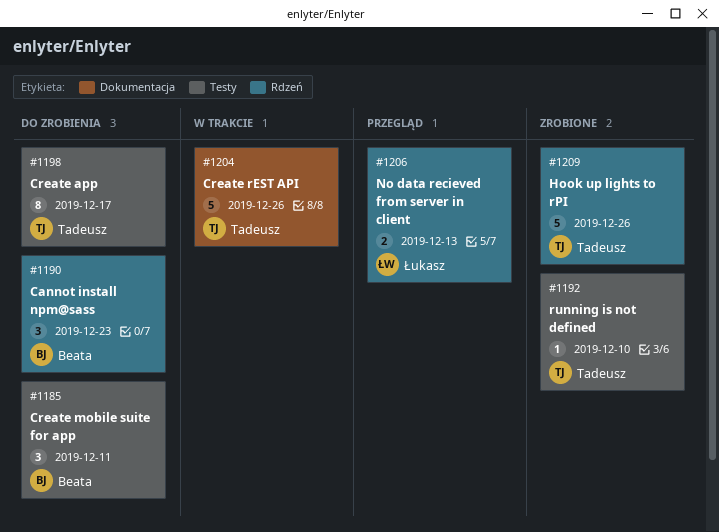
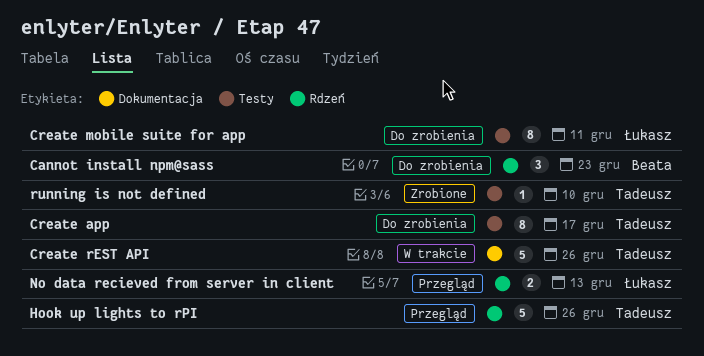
Create mobile suite for app, owner: Beata -> Łukasz
Create mobile suite for app, estimate: 3 -> 8
Hook up lights to rPI, status: Zrobione -> Przegląd

